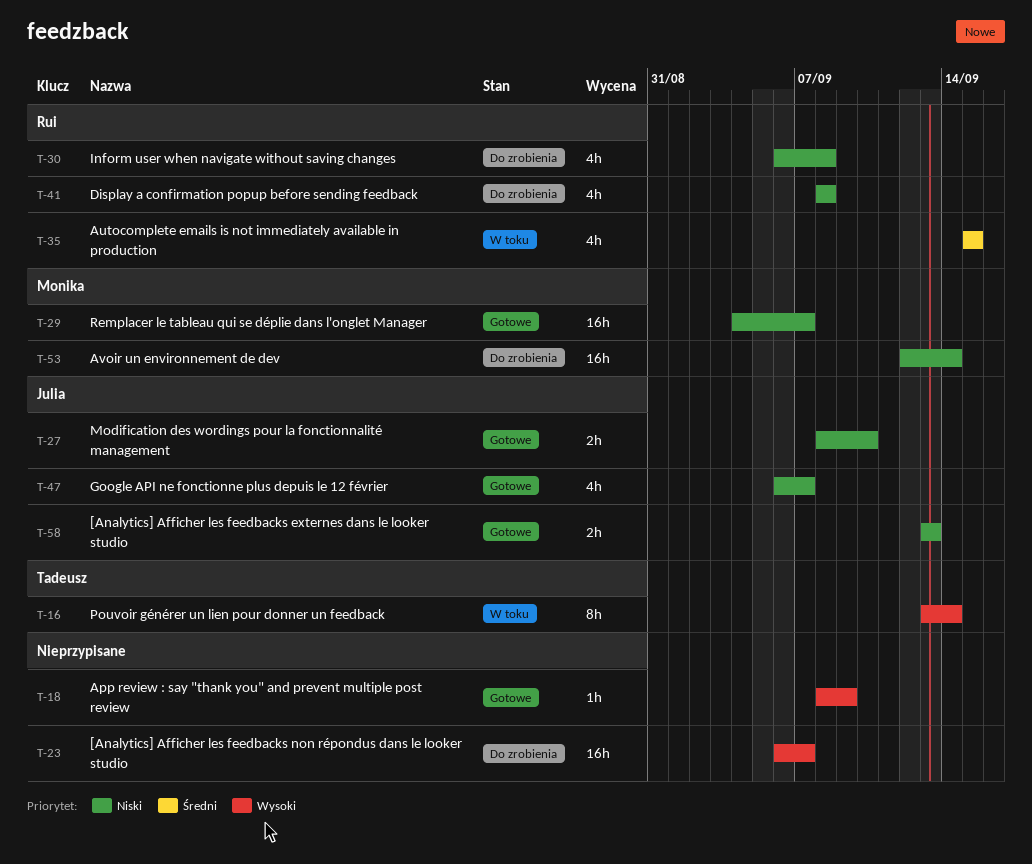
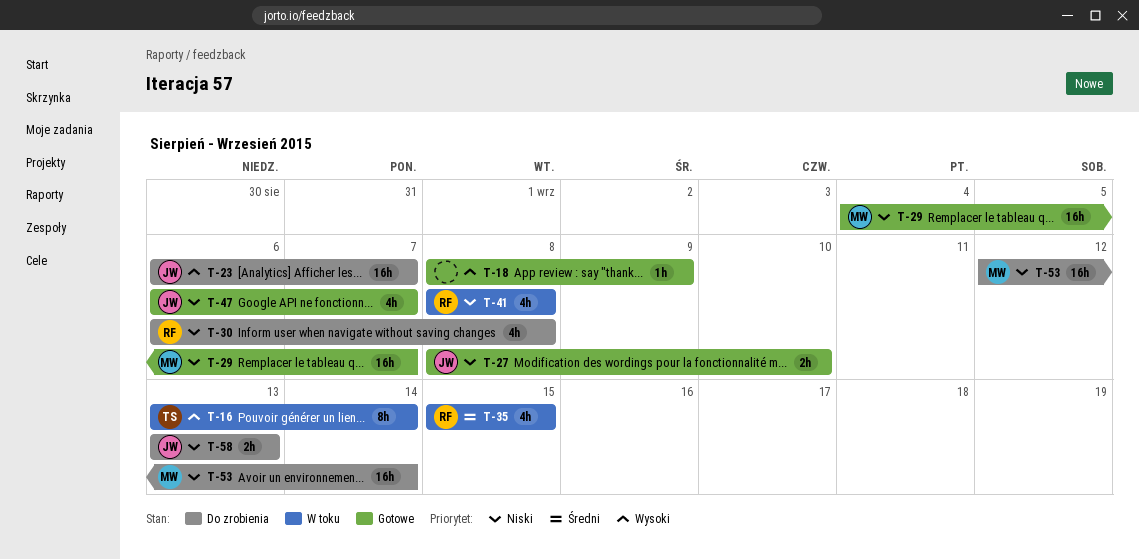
T-23, owner: none -> Julia
T-41, status: Do zrobienia -> W toku
T-58, status: Gotowe -> Do zrobienia

